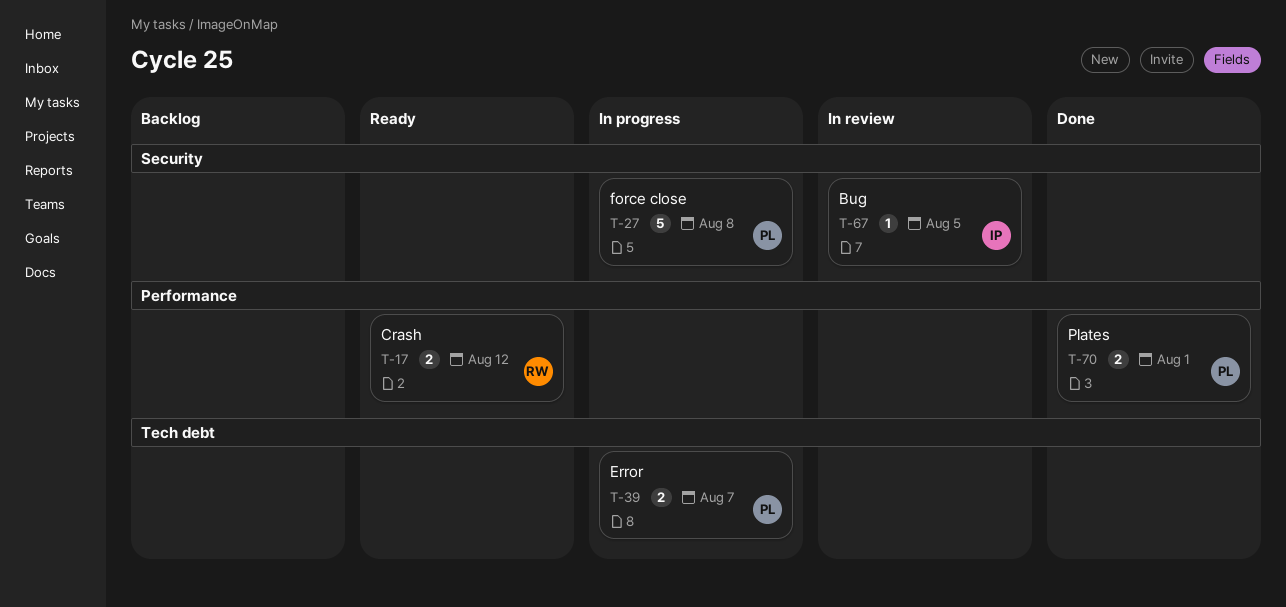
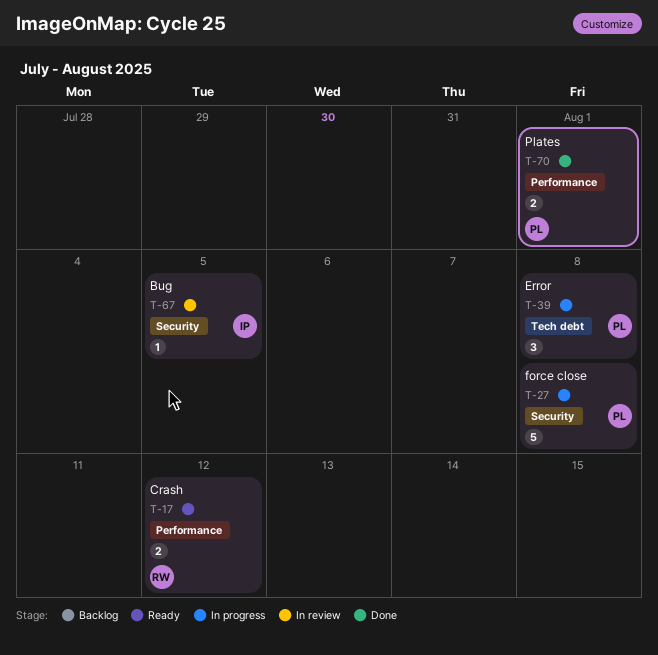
T-39, estimate: 2 -> 3
T-39, due: Aug 7 -> Aug 8

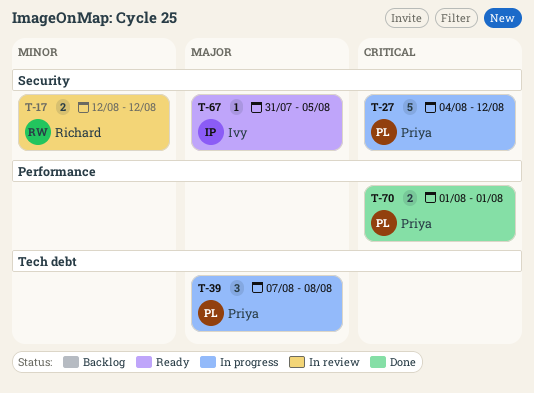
T-17, status: Ready -> In review
T-17, label: Performance -> Security
T-27, due: Aug 8 -> Aug 12
T-67, status: In review -> Ready

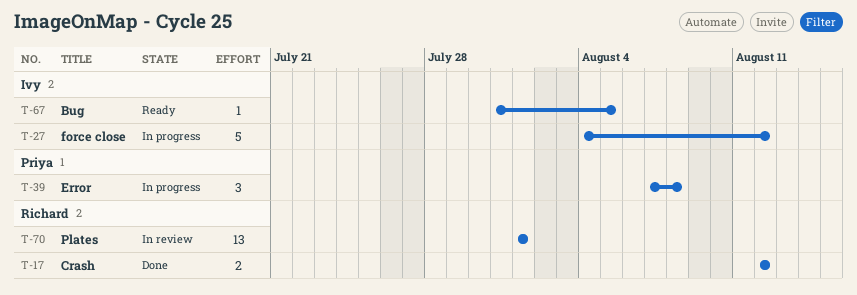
T-17, status: In review -> Done
T-27, owner: Priya -> Ivy
T-70, status: Done -> In review
T-70, owner: Priya -> Richard
T-70, estimate: 2 -> 13

